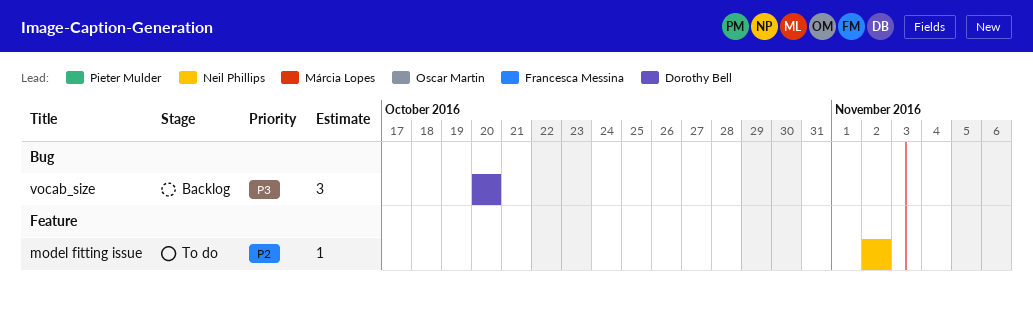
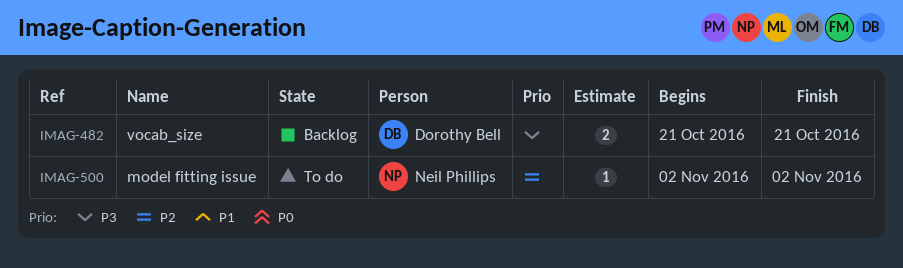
vocab_size, estimate: 3 -> 2
vocab_size, start: Oct 20 -> Oct 21
vocab_size, due: Oct 20 -> Oct 21

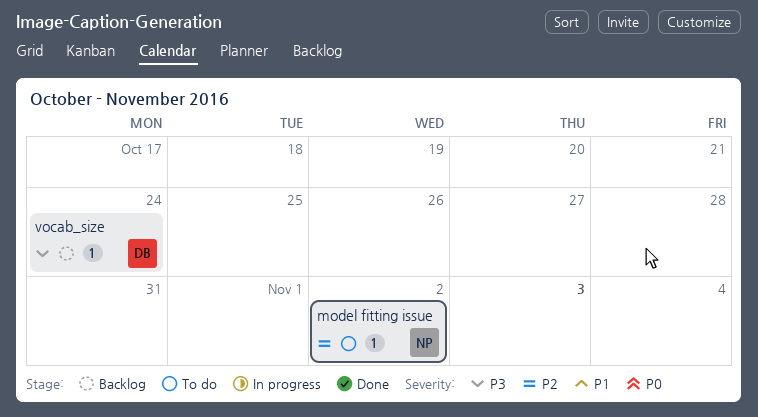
vocab_size, estimate: 2 -> 1
vocab_size, due: Oct 21 -> Oct 24

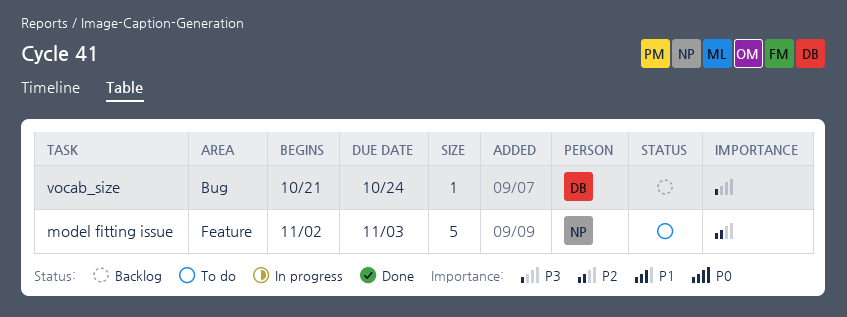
model fitting issue, estimate: 1 -> 5
model fitting issue, due: Nov 2 -> Nov 3

